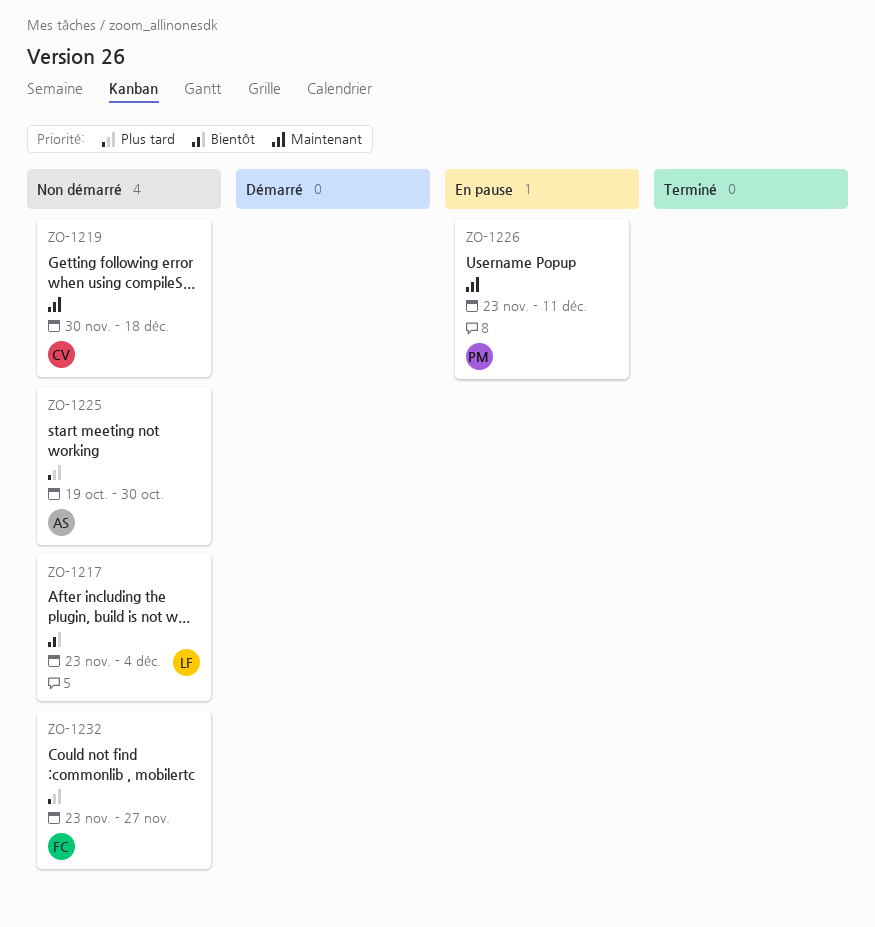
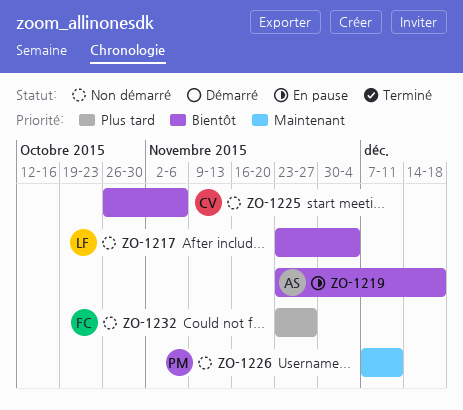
ZO-1219, status: Non démarré -> En pause
ZO-1219, owner: CV -> AS
ZO-1219, priority: Maintenant -> Bientôt
ZO-1219, start: Nov 30 -> Nov 23
ZO-1225, owner: AS -> CV
ZO-1225, priority: Plus tard -> Bientôt
ZO-1225, start: Oct 19 -> Oct 26
ZO-1225, due: Oct 30 -> Nov 6
ZO-1226, status: En pause -> Non démarré
ZO-1226, start: Nov 23 -> Dec 7

